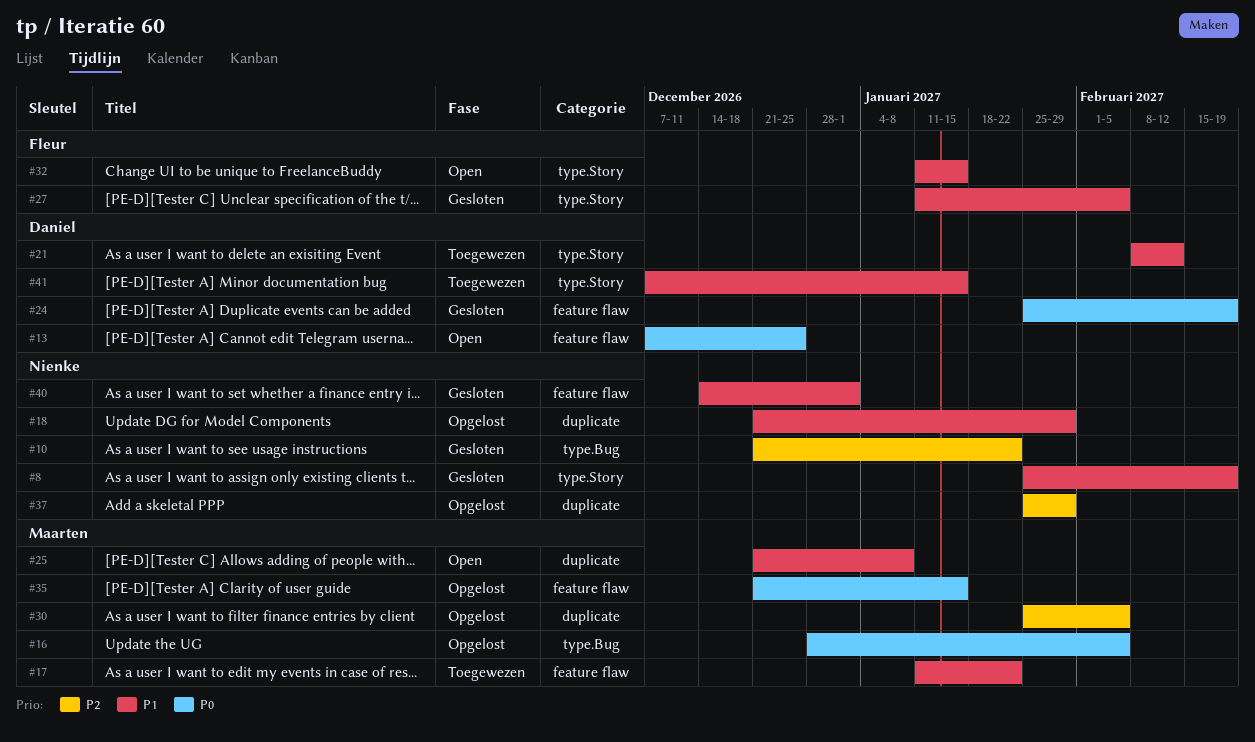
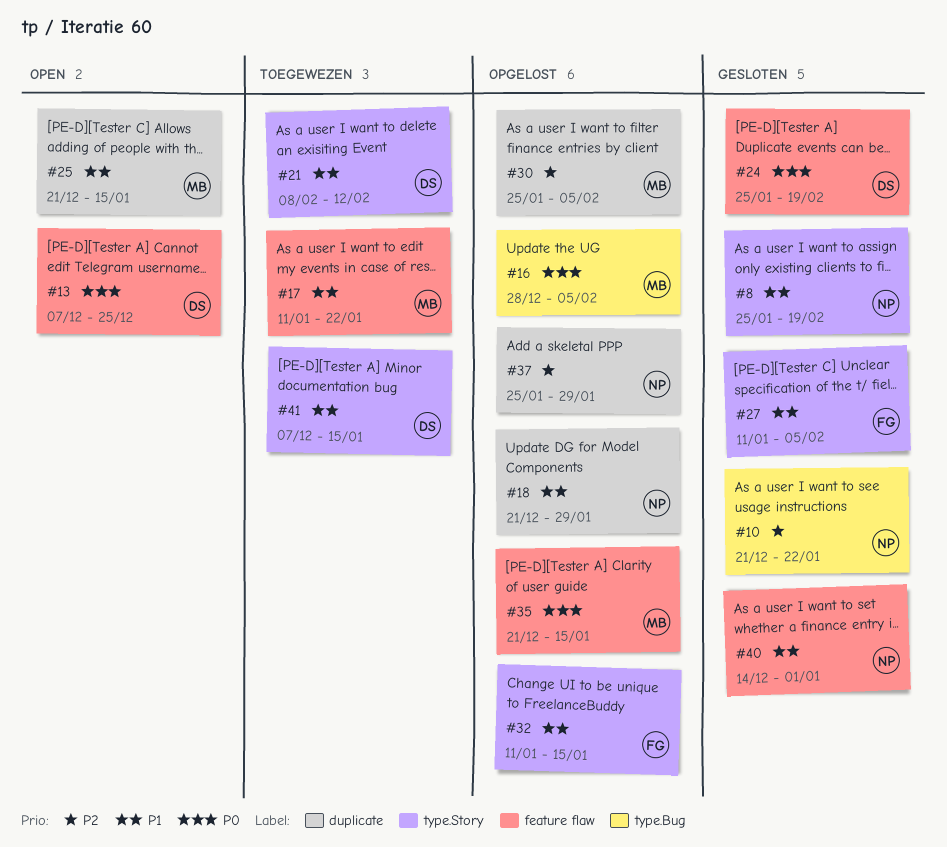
#25, due: Jan 8 -> Jan 15
#32, status: Open -> Opgelost

